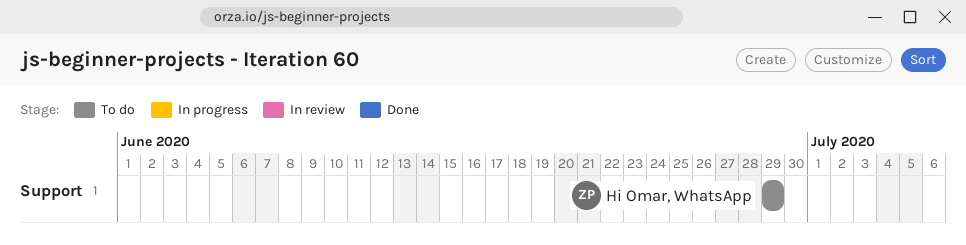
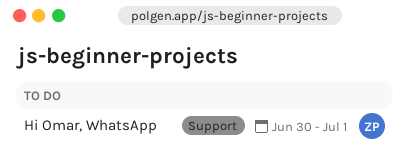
Hi Omar, WhatsApp, start: Jun 29 -> Jun 30
Hi Omar, WhatsApp, due: Jun 29 -> Jul 1

